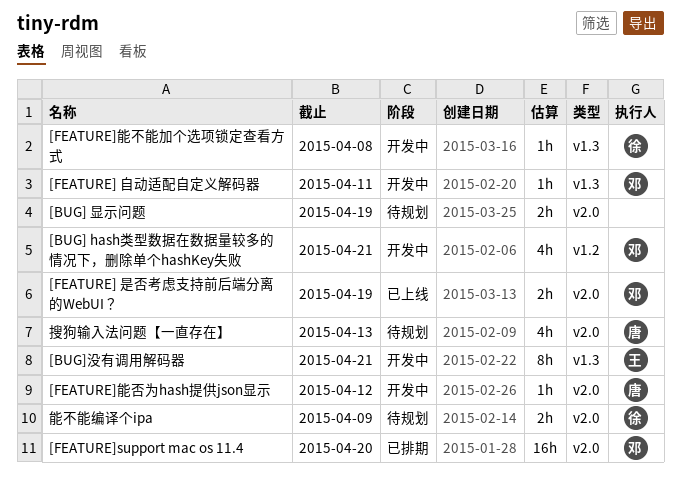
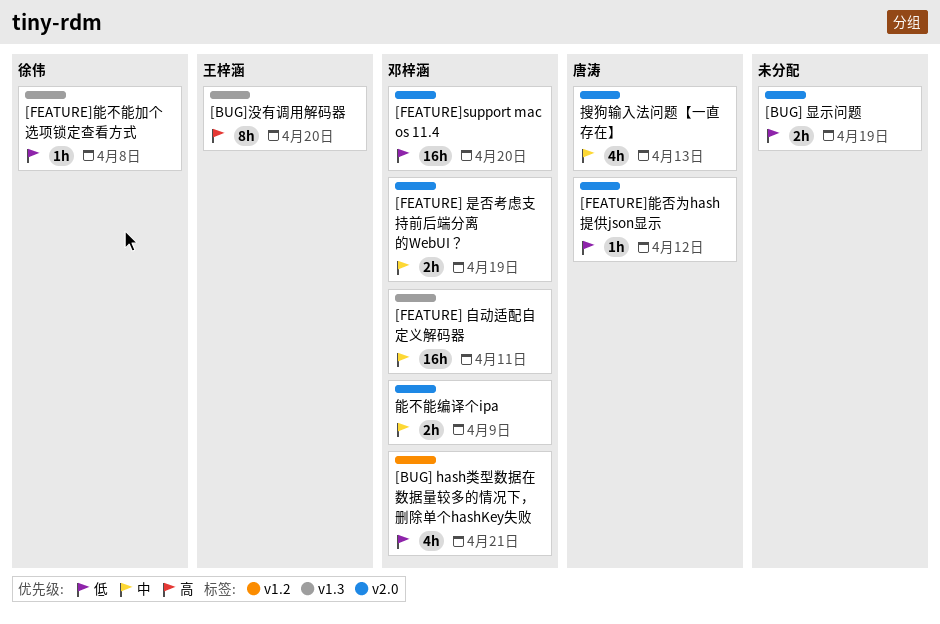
[BUG]没有调用解码器, due: Apr 21 -> Apr 20
[FEATURE] 自动适配自定义解码器, estimate: 1h -> 16h
能不能编译个ipa, owner: 徐伟 -> 邓梓涵

